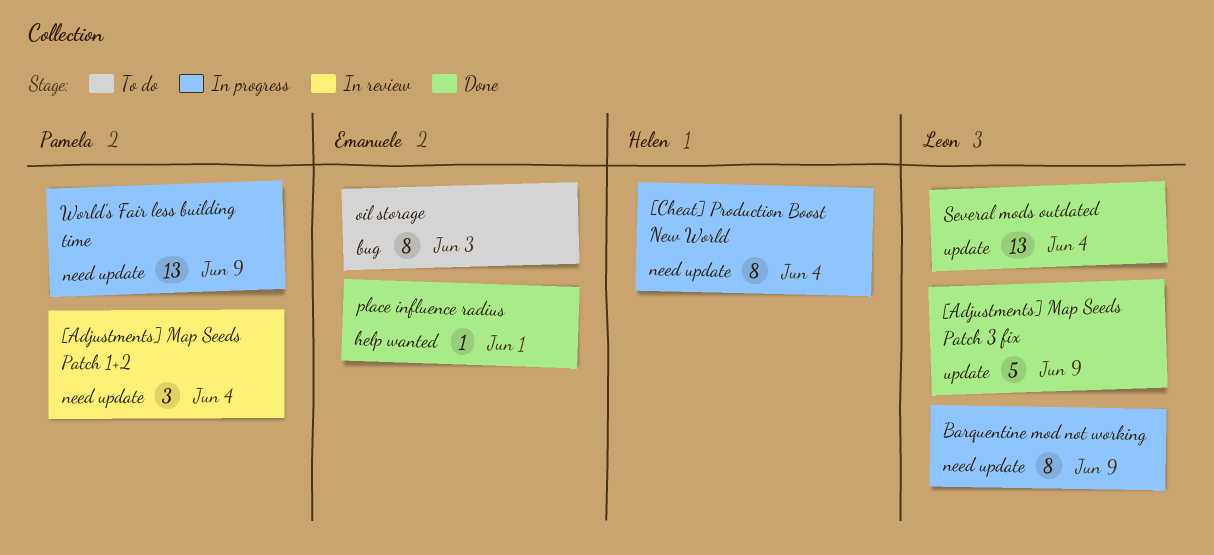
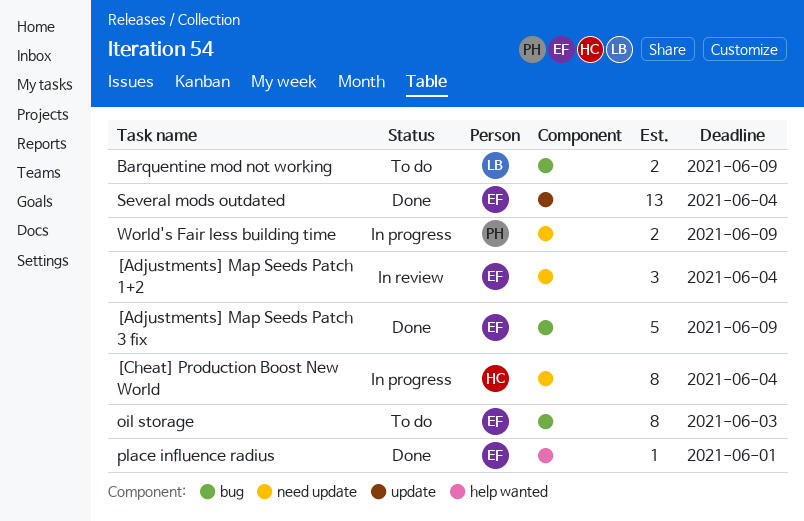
[Adjustments] Map Seeds Patch 1+2, owner: Pamela -> Emanuele
[Adjustments] Map Seeds Patch 3 fix, owner: Leon -> Emanuele
[Adjustments] Map Seeds Patch 3 fix, label: update -> bug
Barquentine mod not working, status: In progress -> To do
Barquentine mod not working, label: need update -> bug
Barquentine mod not working, estimate: 8 -> 2
Several mods outdated, owner: Leon -> Emanuele
World's Fair less building time, estimate: 13 -> 2

